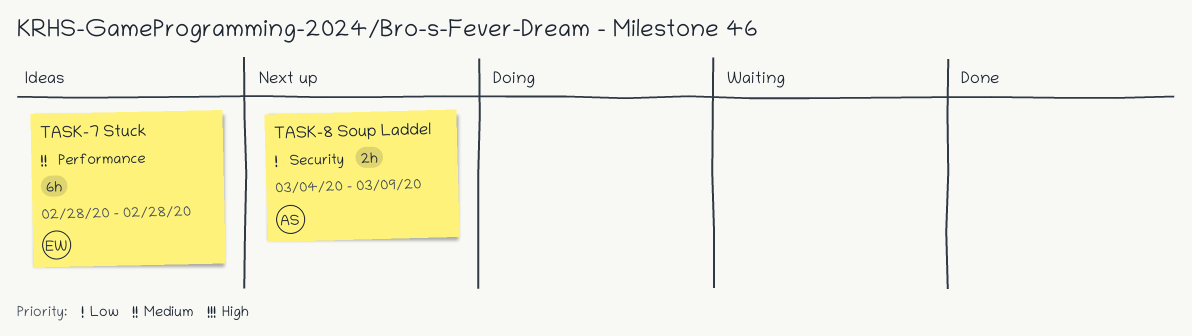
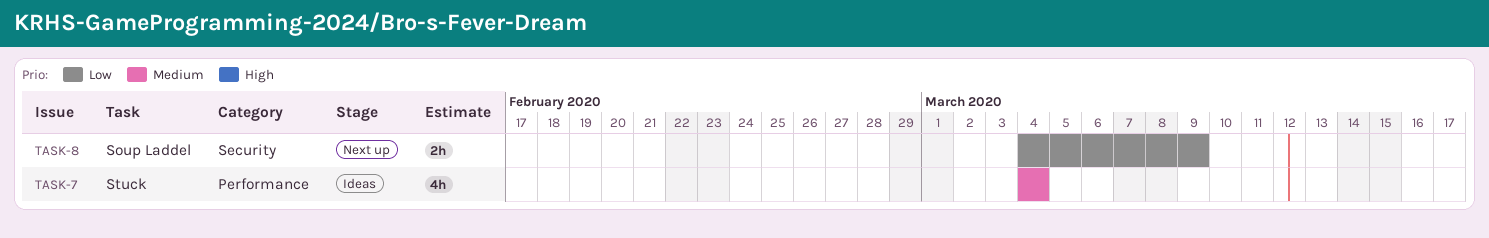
TASK-7, estimate: 6h -> 4h
TASK-7, start: Feb 28 -> Mar 4
TASK-7, due: Feb 28 -> Mar 4

